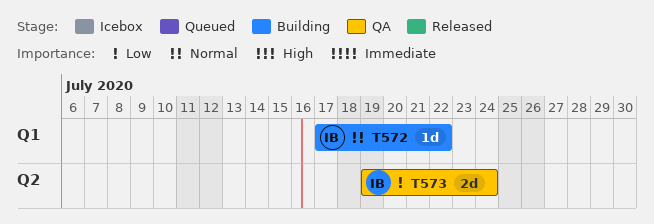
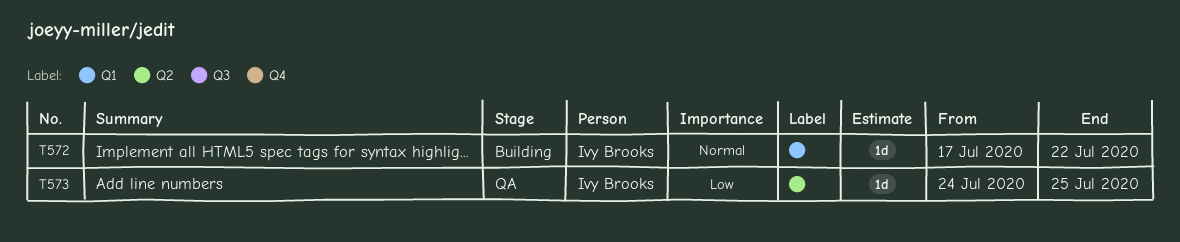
T573, estimate: 2d -> 1d
T573, start: Jul 19 -> Jul 24
T573, due: Jul 24 -> Jul 25

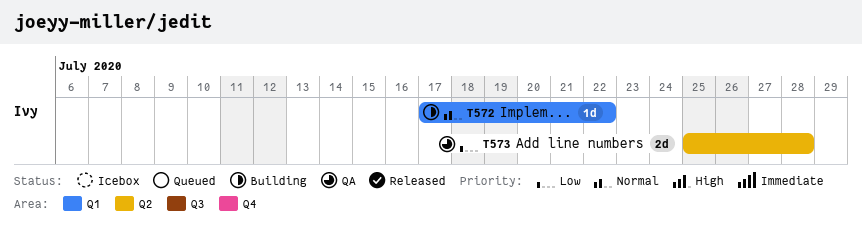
T573, estimate: 1d -> 2d
T573, start: Jul 24 -> Jul 25
T573, due: Jul 25 -> Jul 28

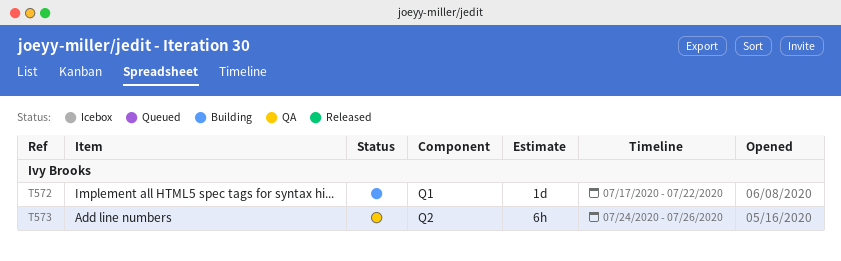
T573, estimate: 2d -> 6h
T573, start: Jul 25 -> Jul 24
T573, due: Jul 28 -> Jul 26

